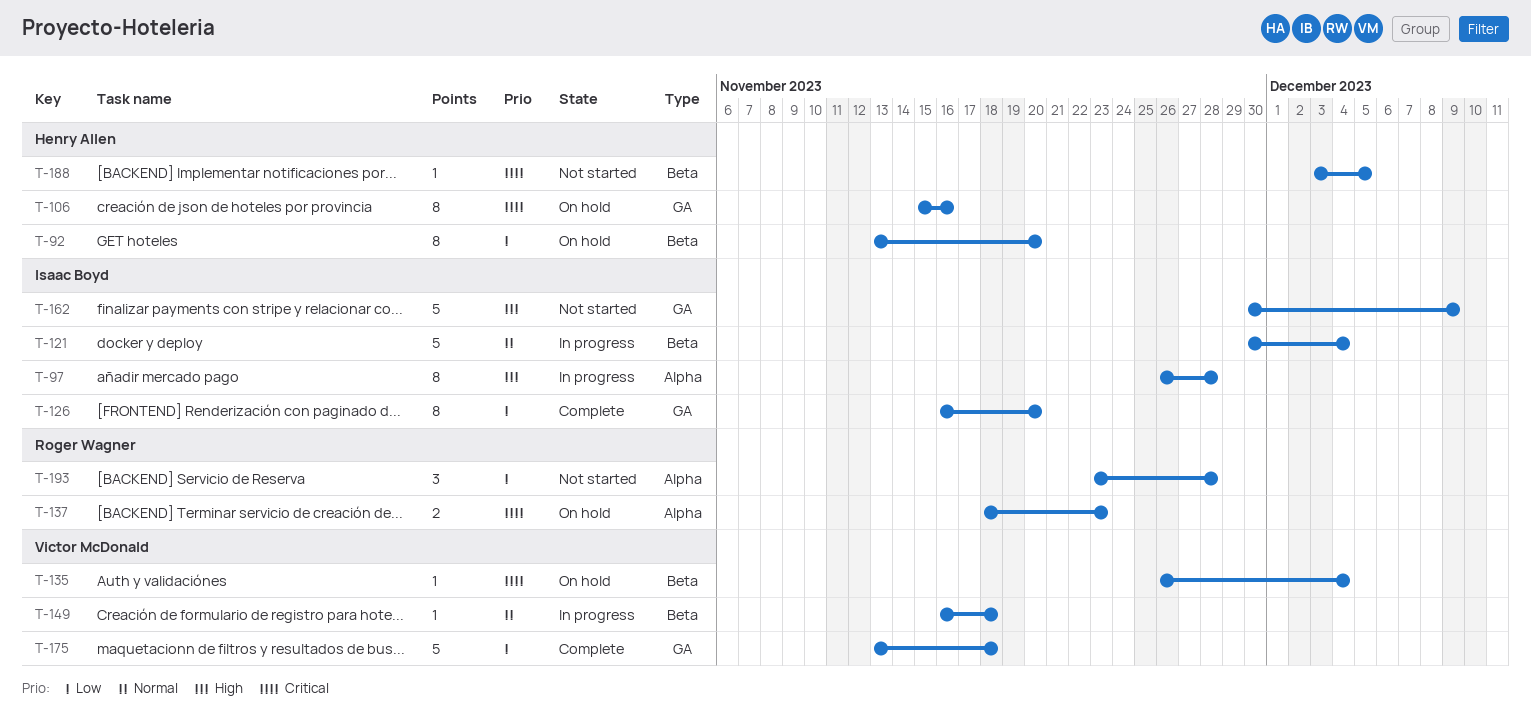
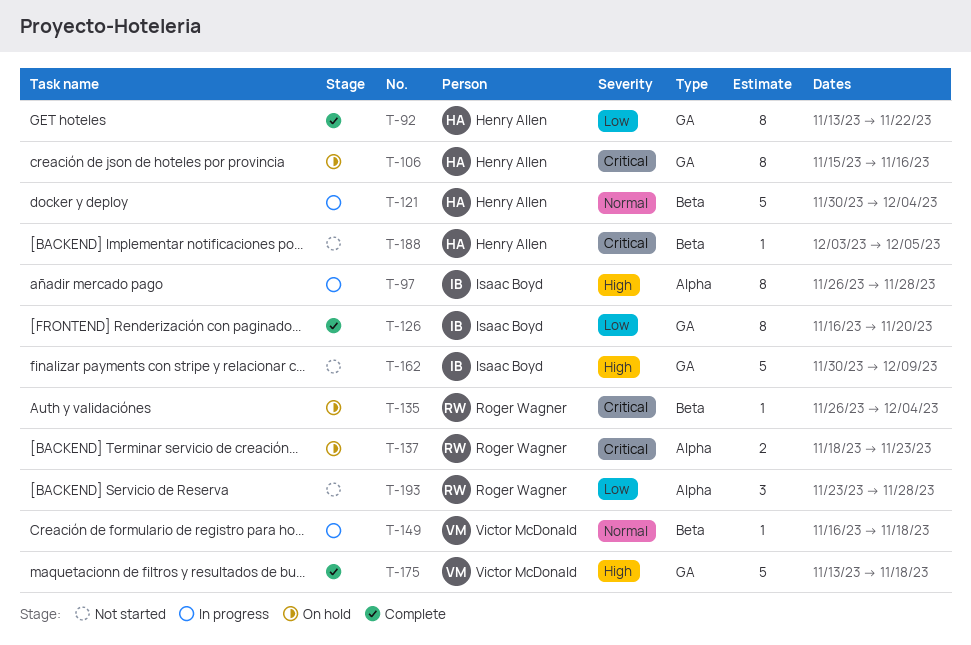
T-92, status: On hold -> Complete
T-92, label: Beta -> GA
T-92, due: Nov 20 -> Nov 22
T-121, owner: Isaac Boyd -> Henry Allen
T-135, owner: Victor McDonald -> Roger Wagner
T-175, priority: Low -> High

